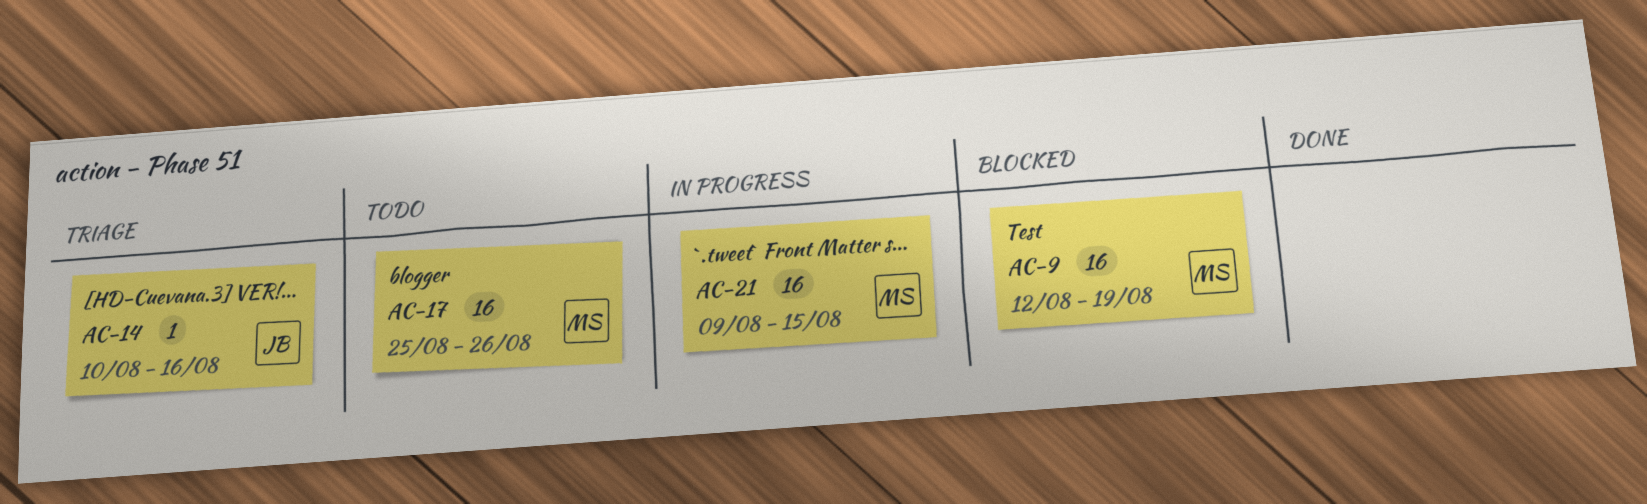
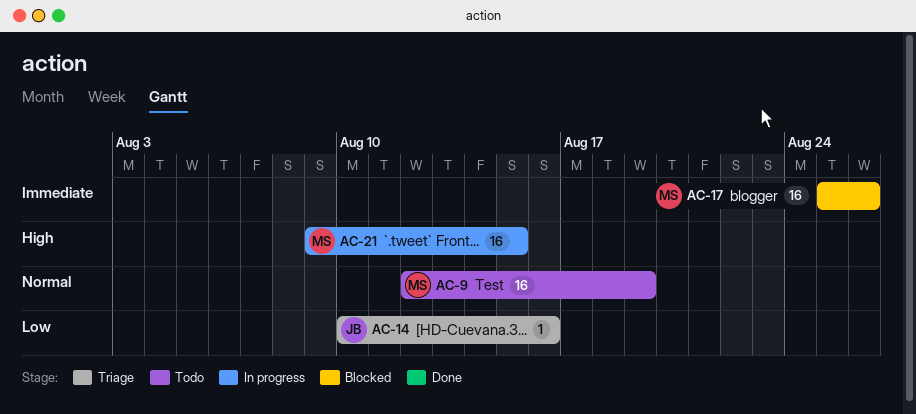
AC-9, status: Blocked -> Todo
AC-17, status: Todo -> Blocked

